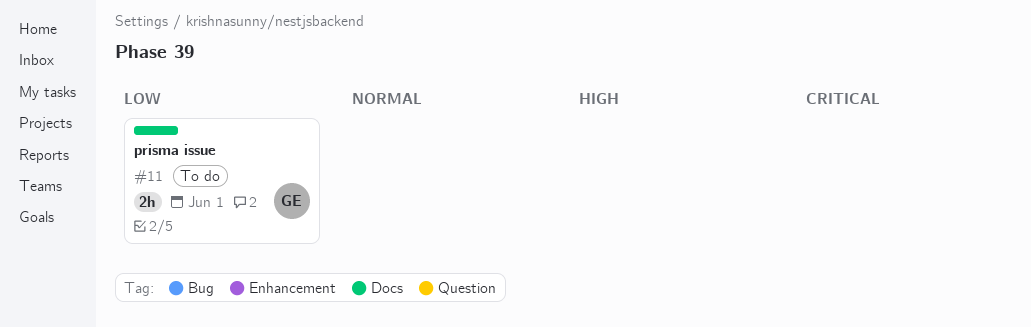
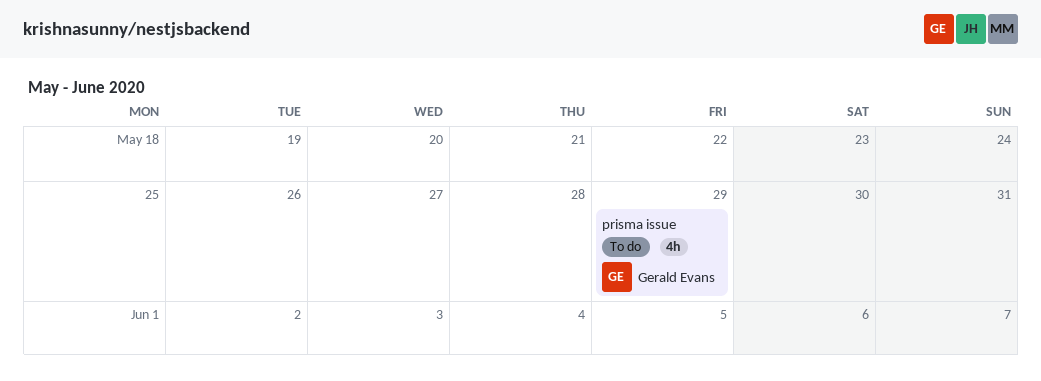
prisma issue, estimate: 2h -> 4h
prisma issue, due: Jun 1 -> May 29

